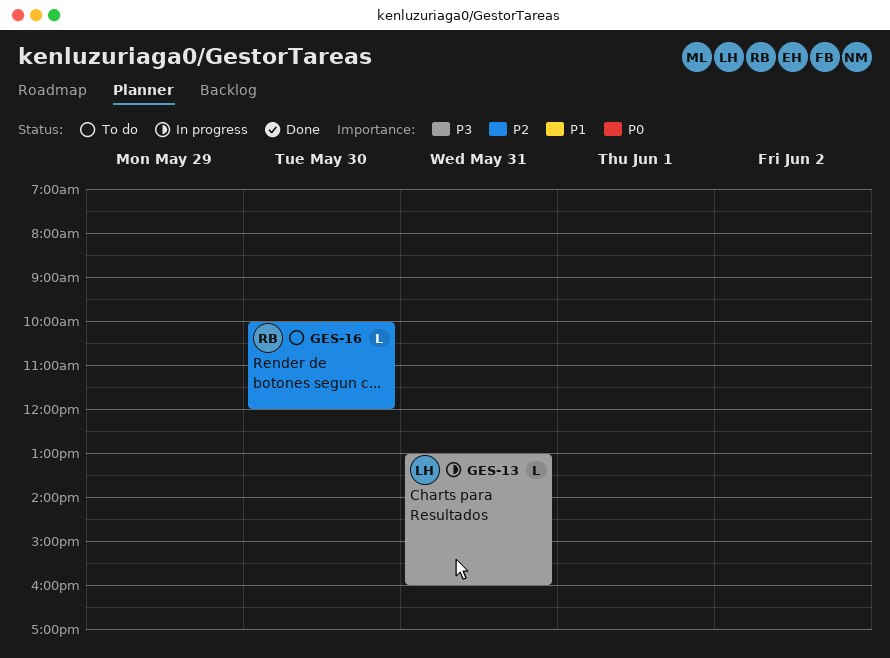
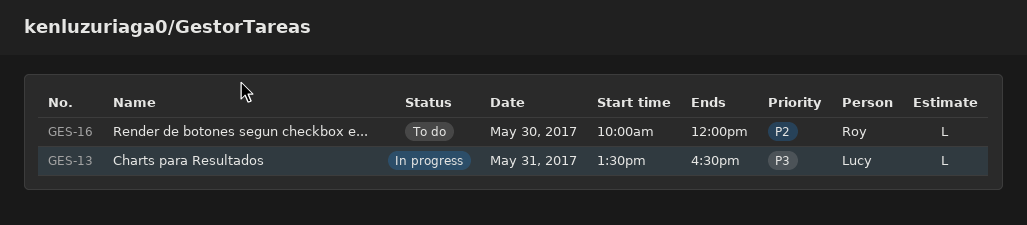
GES-13, begins: 13:00 -> 13:30
GES-13, ends: 16:00 -> 16:30

